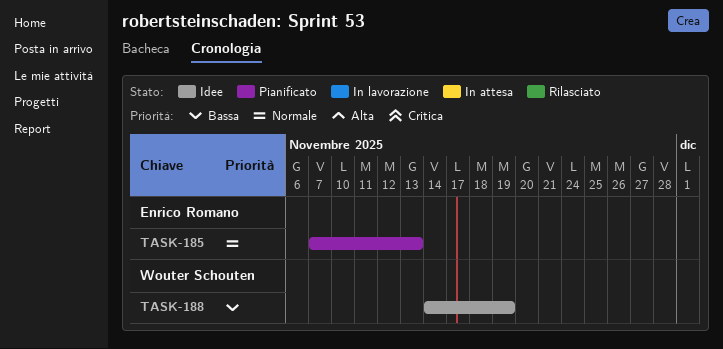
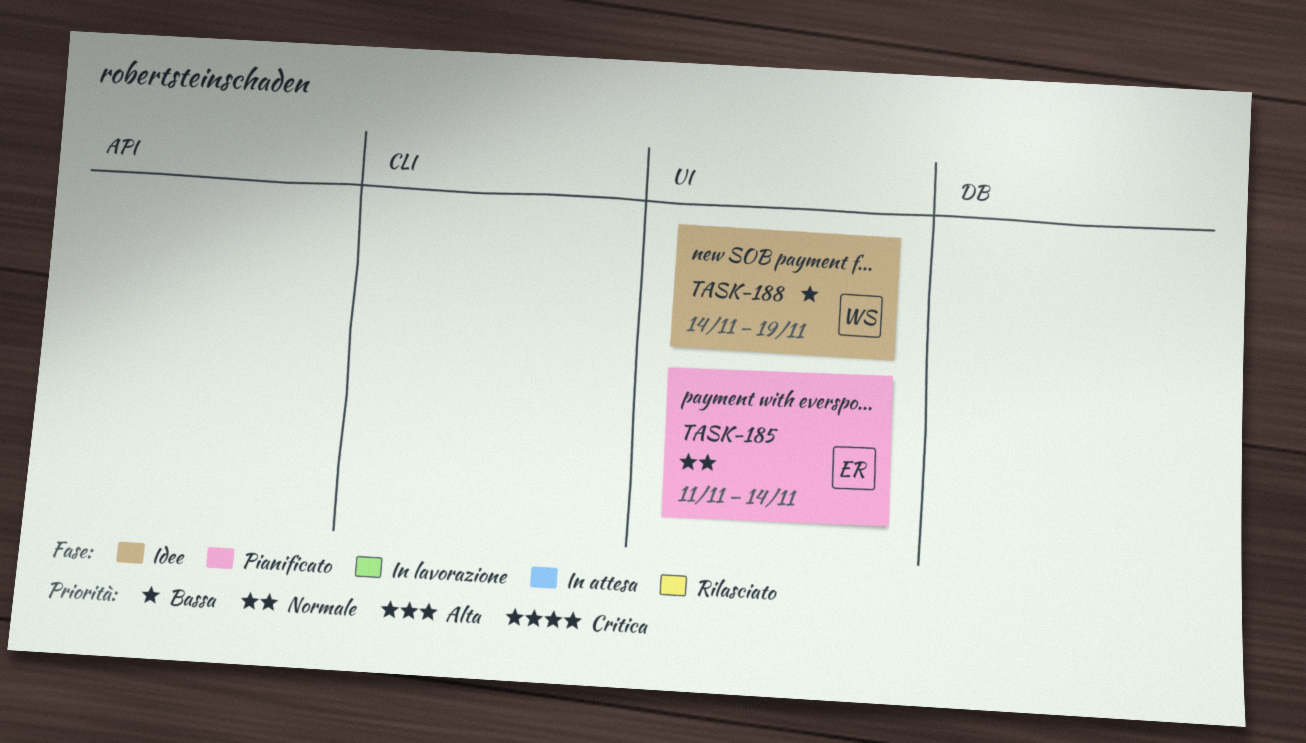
TASK-185, start: Nov 7 -> Nov 11
TASK-185, due: Nov 13 -> Nov 14

